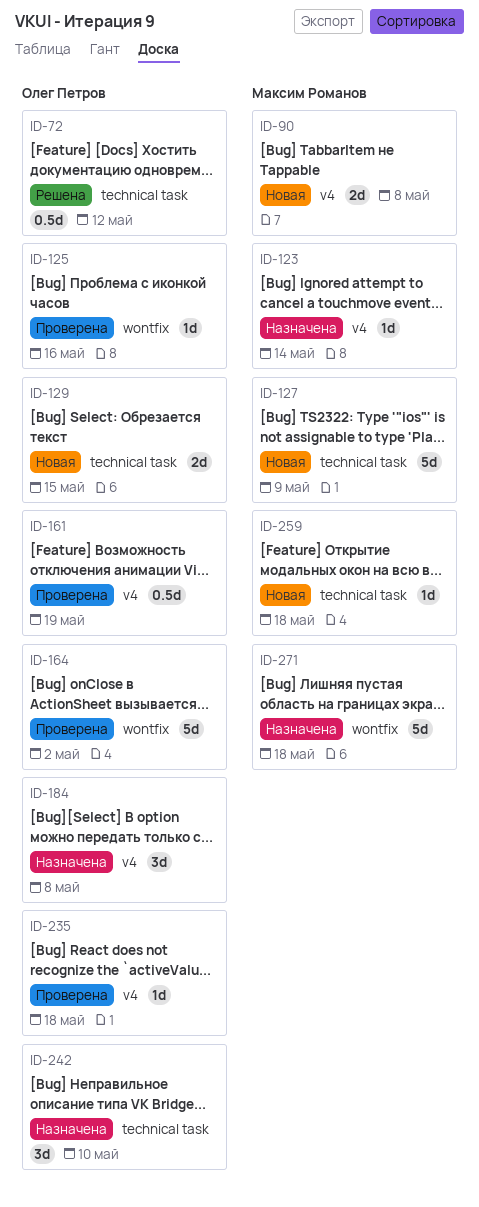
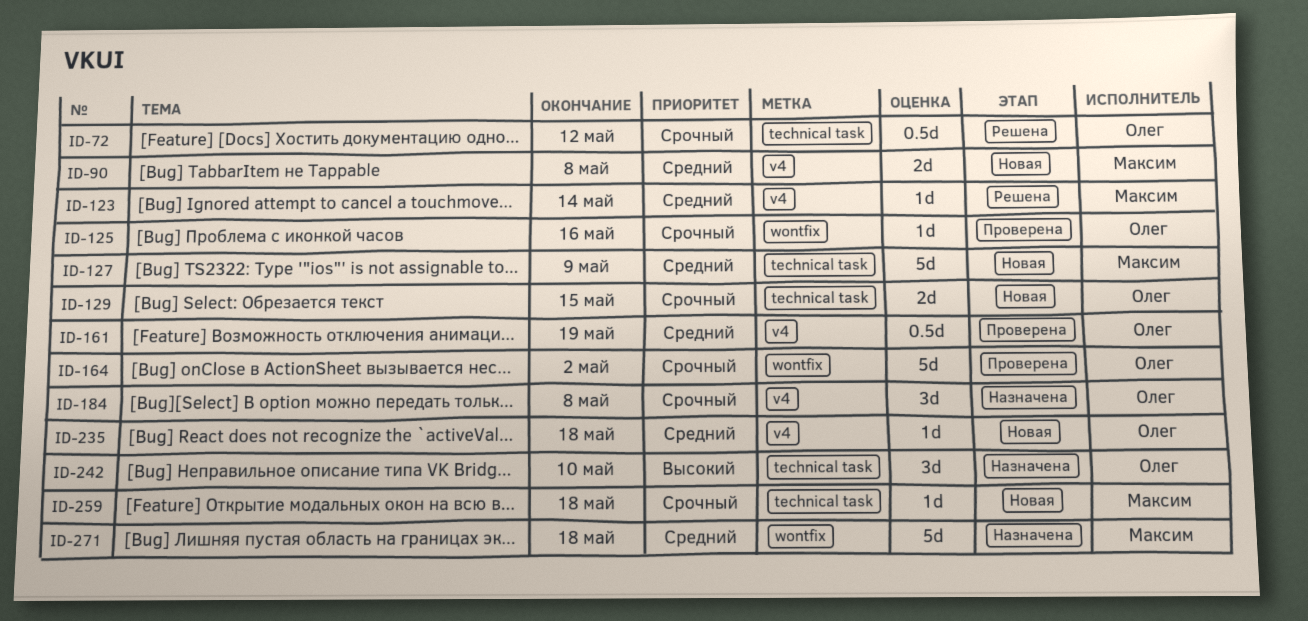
ID-123, status: Назначена -> Решена
ID-235, status: Проверена -> Новая

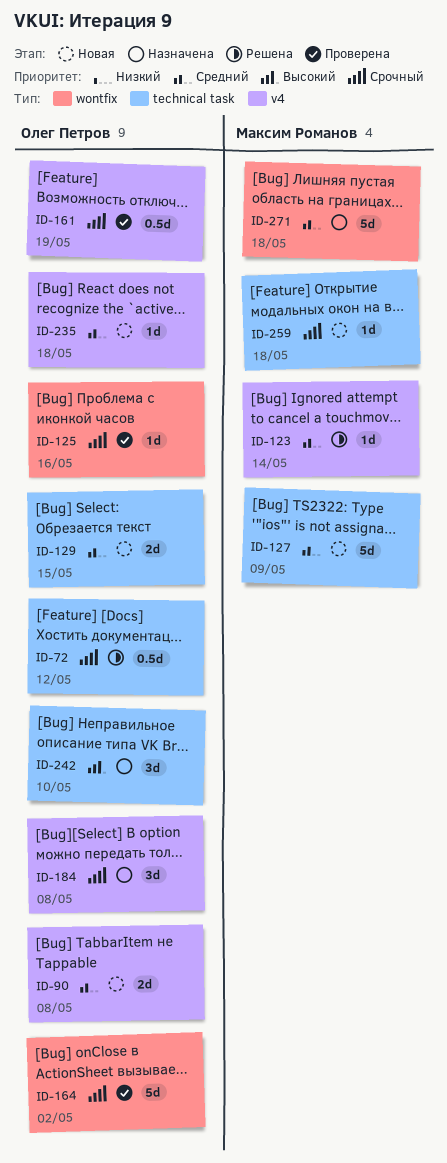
ID-90, owner: Максим Романов -> Олег Петров
ID-129, priority: Срочный -> Средний
ID-161, priority: Средний -> Срочный

